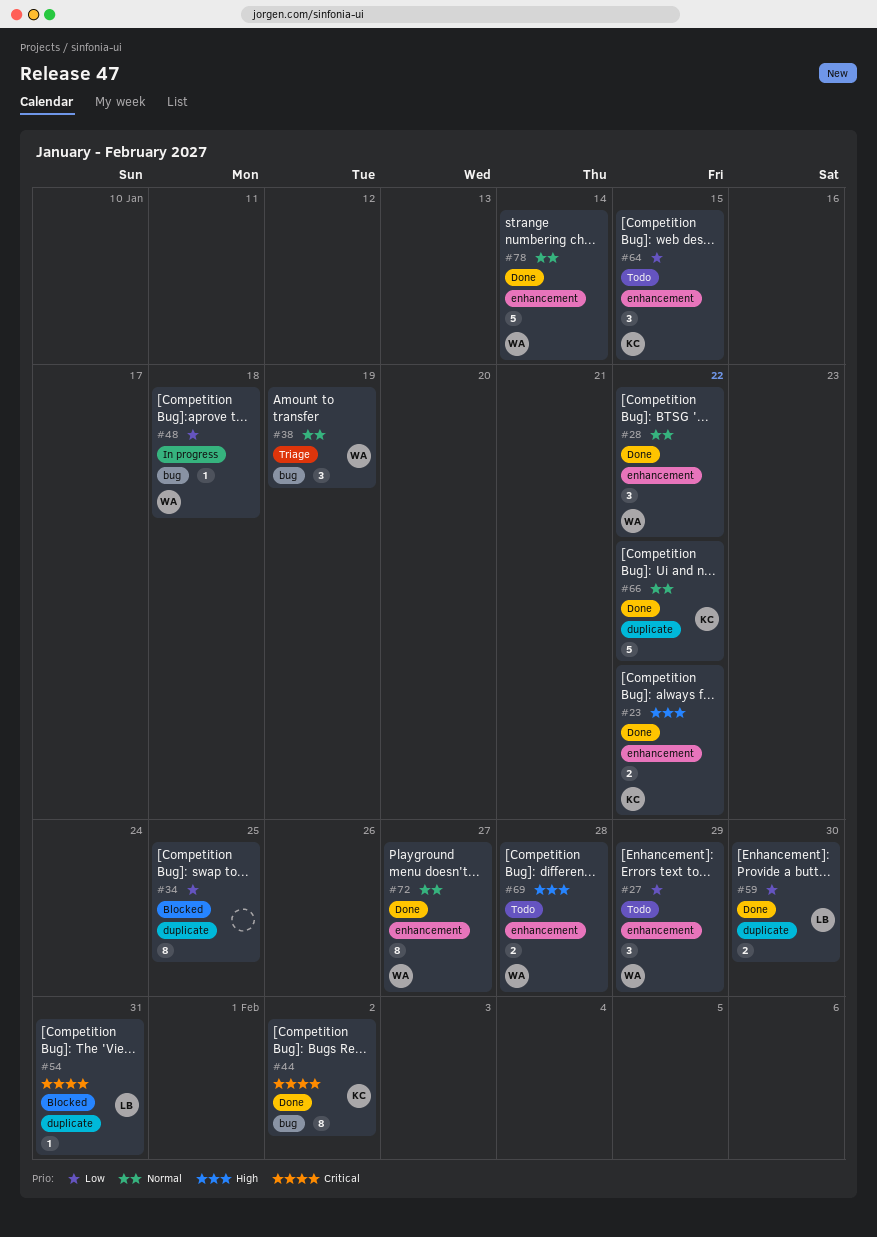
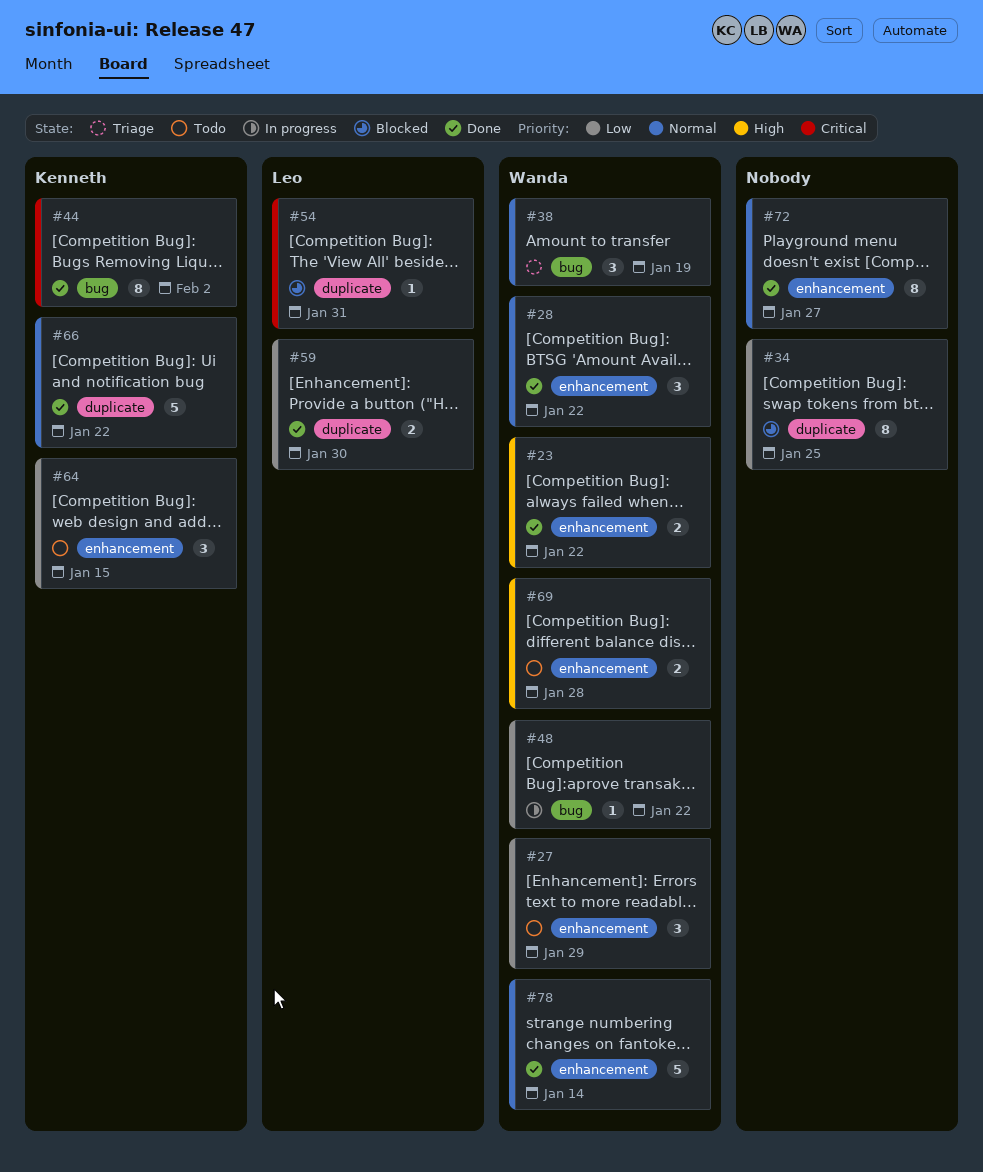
#23, owner: Kenneth -> Wanda
#48, due: Jan 18 -> Jan 22
#72, owner: Wanda -> none

